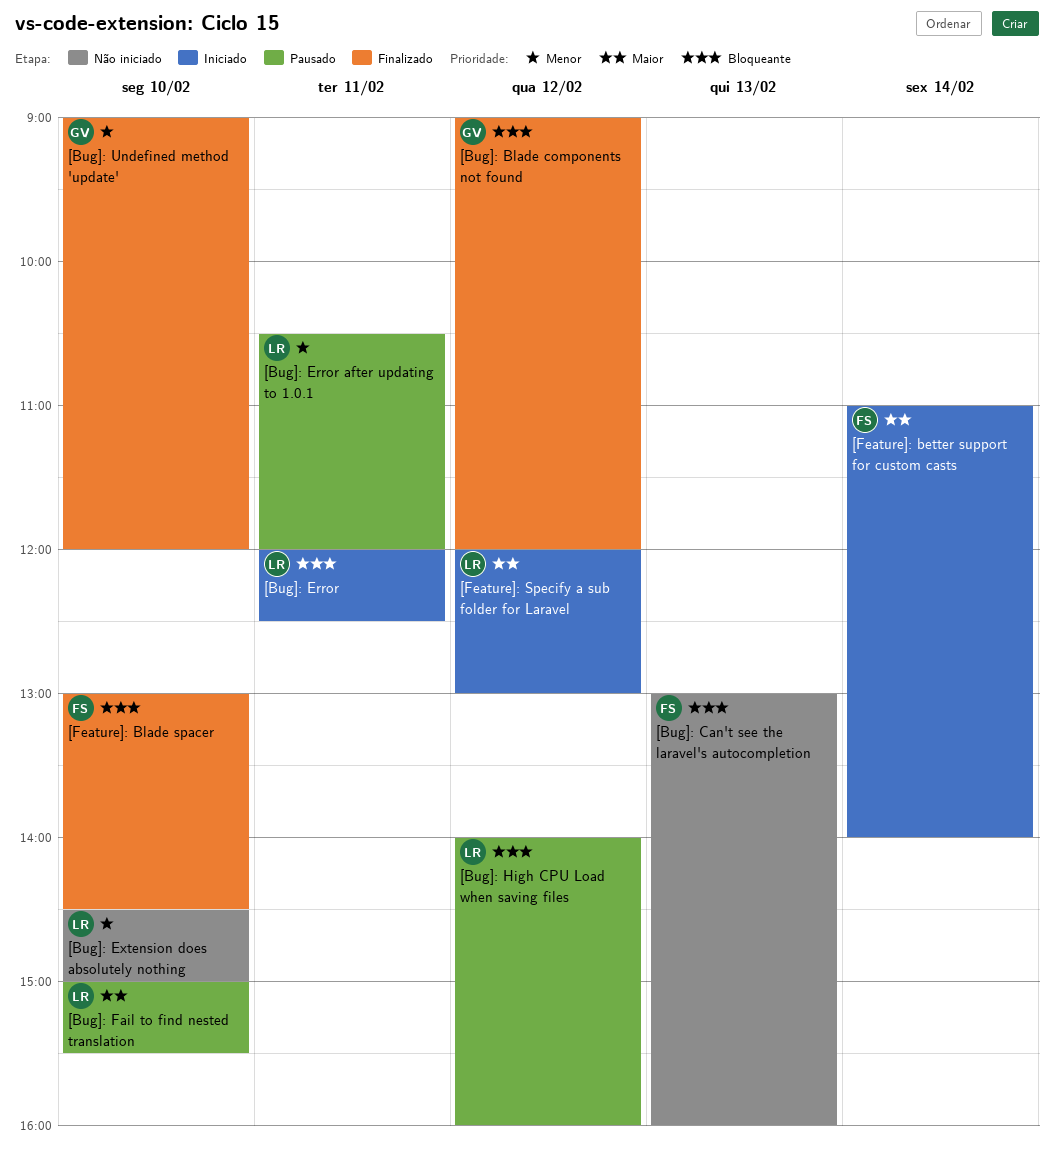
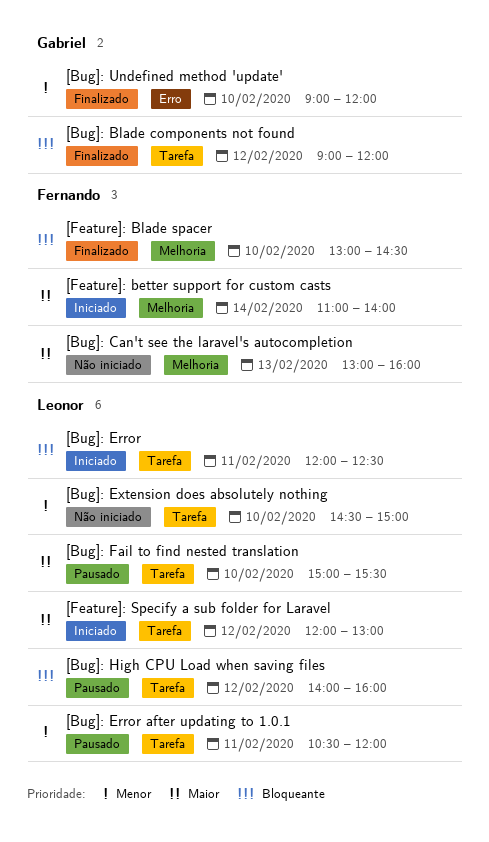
[Bug]: Can't see the laravel's autocompletion, priority: Bloqueante -> Maior

